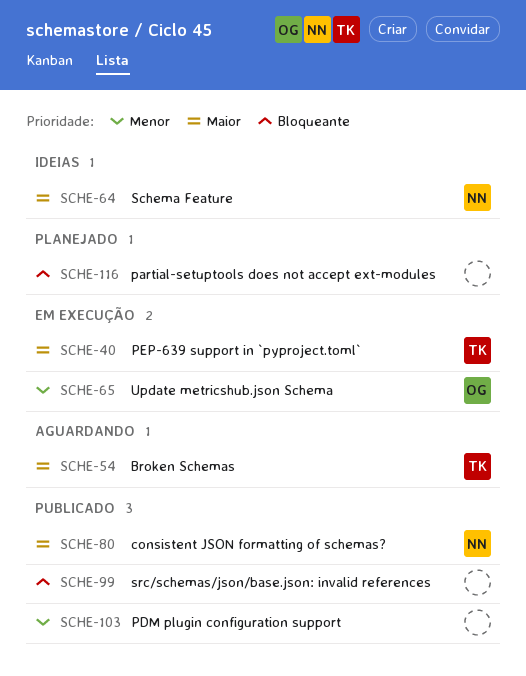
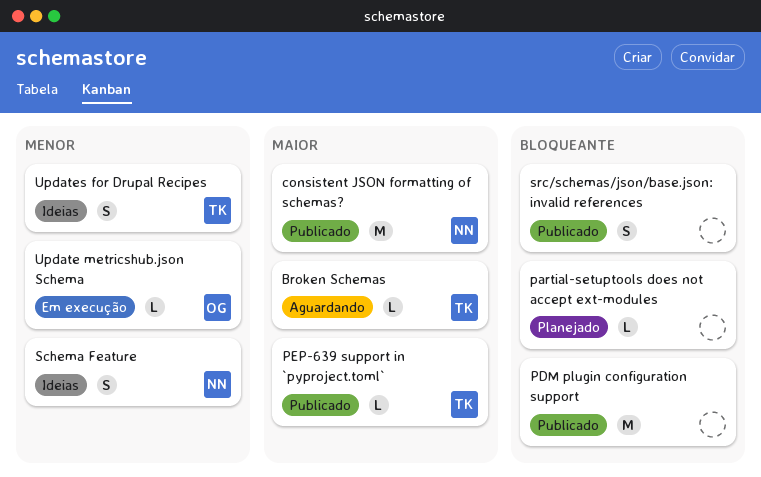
PDM plugin configuration support, priority: Menor -> Bloqueante
PEP-639 support in `pyproject.toml`, status: Em execução -> Publicado
Schema Feature, priority: Maior -> Menor
Updates for Drupal Recipes: none -> present

